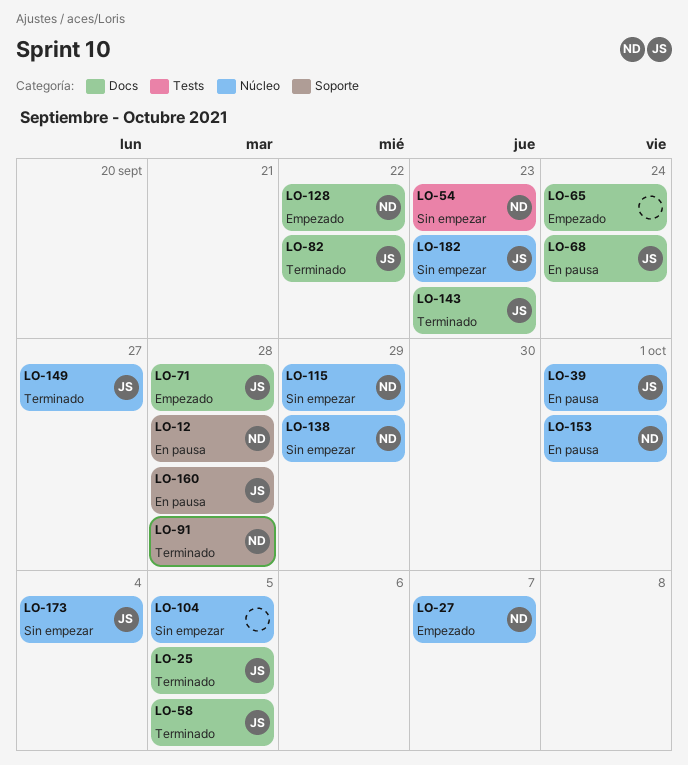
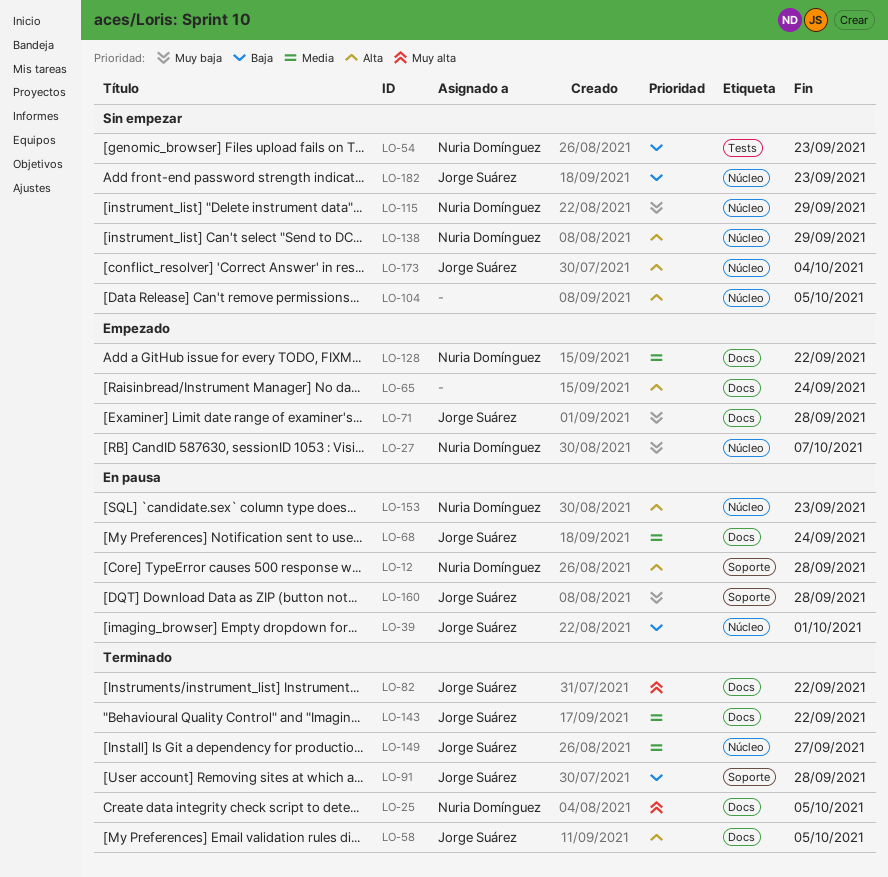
LO-25, owner: Jorge Suárez -> Nuria Domínguez
LO-91, owner: Nuria Domínguez -> Jorge Suárez
LO-143, due: Sep 23 -> Sep 22
LO-153, due: Oct 1 -> Sep 23

